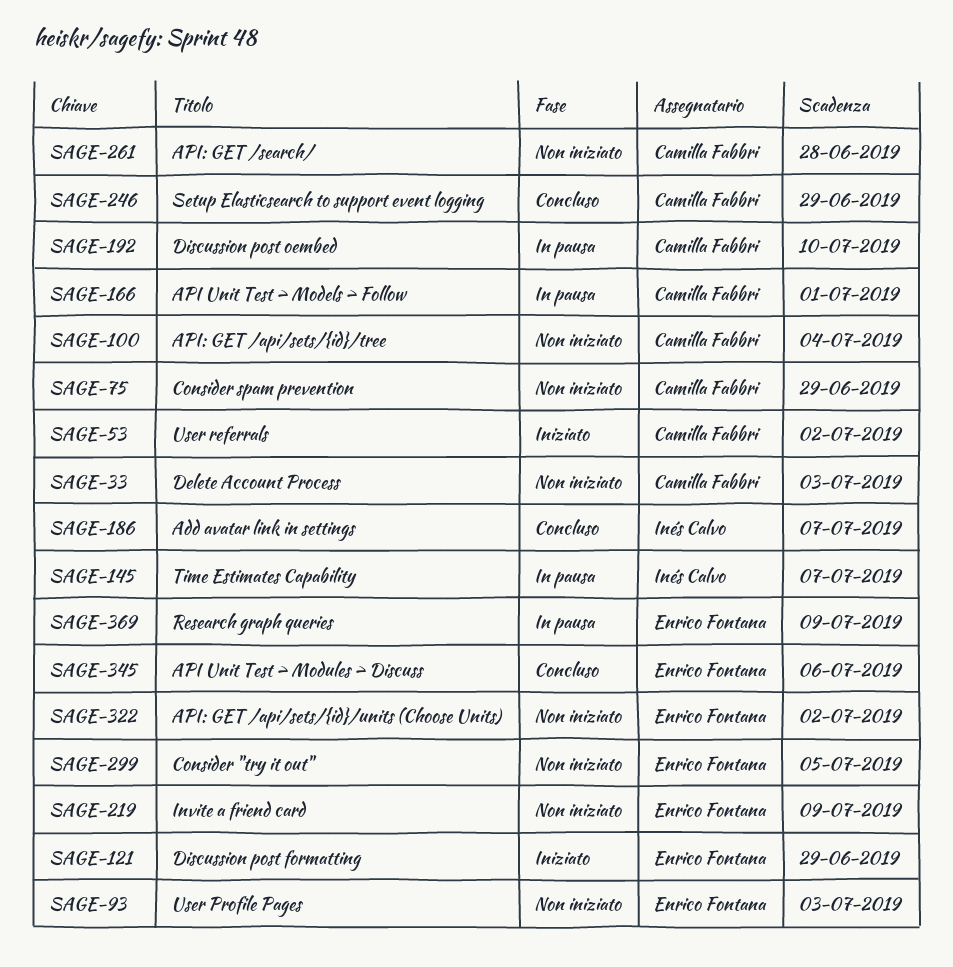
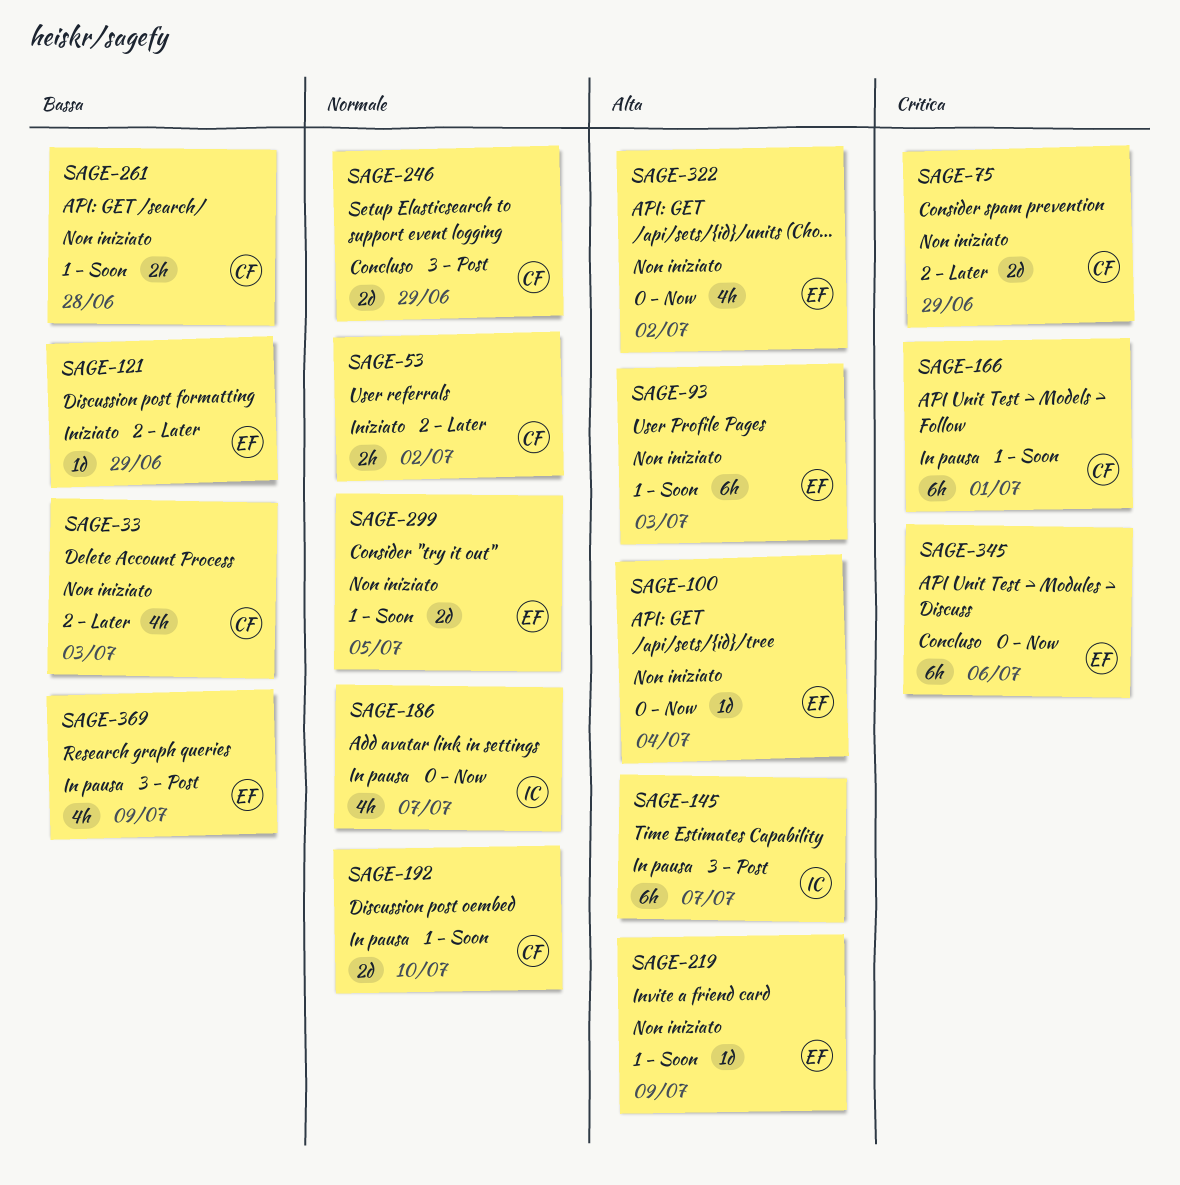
SAGE-100, owner: Camilla Fabbri -> Enrico Fontana
SAGE-186, status: Concluso -> In pausa

